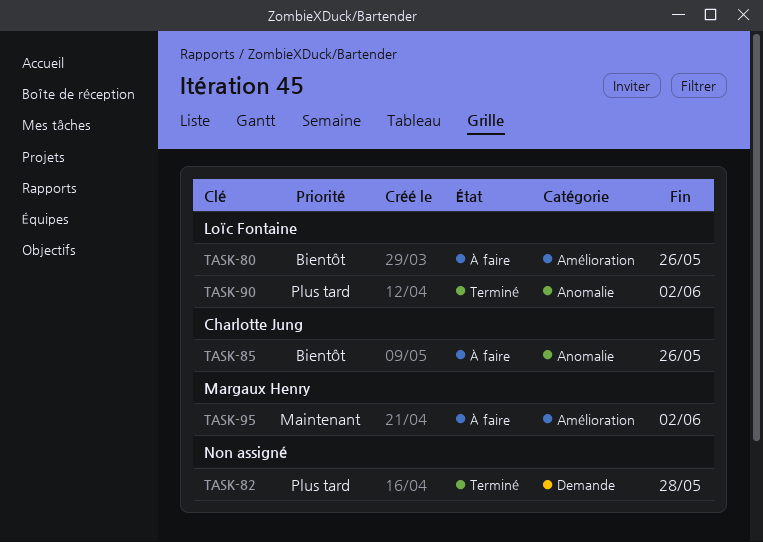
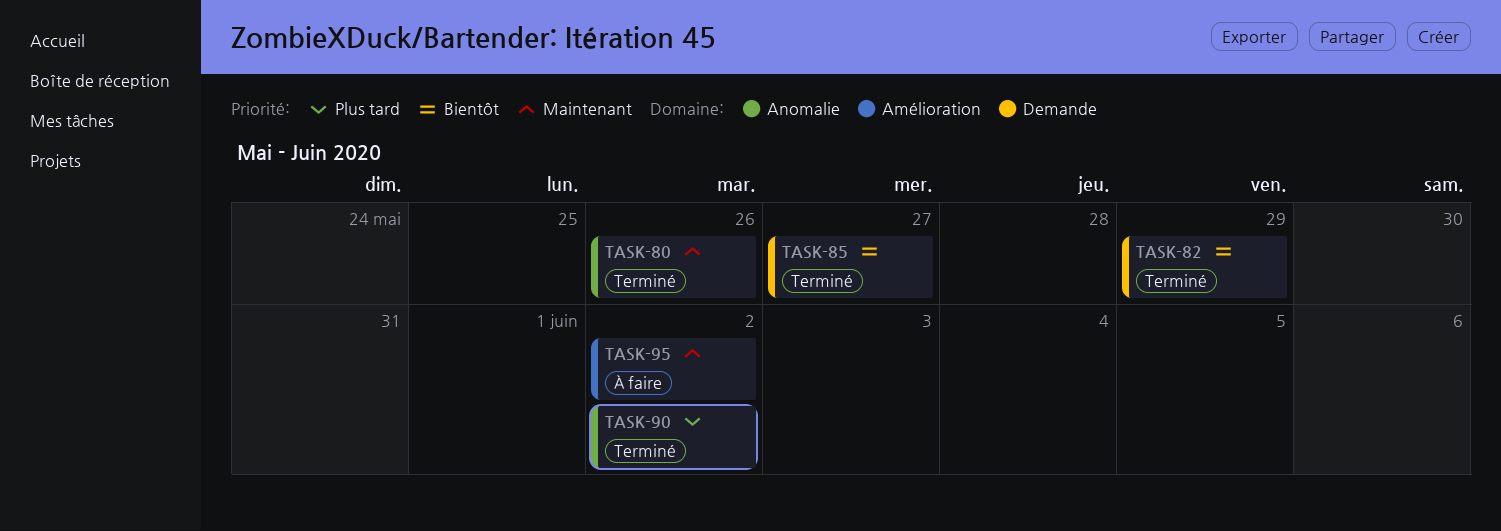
TASK-80, status: À faire -> Terminé
TASK-80, priority: Bientôt -> Maintenant
TASK-80, label: Amélioration -> Anomalie
TASK-82, priority: Plus tard -> Bientôt
TASK-82, due: May 28 -> May 29
TASK-85, status: À faire -> Terminé
TASK-85, label: Anomalie -> Demande
TASK-85, due: May 26 -> May 27

